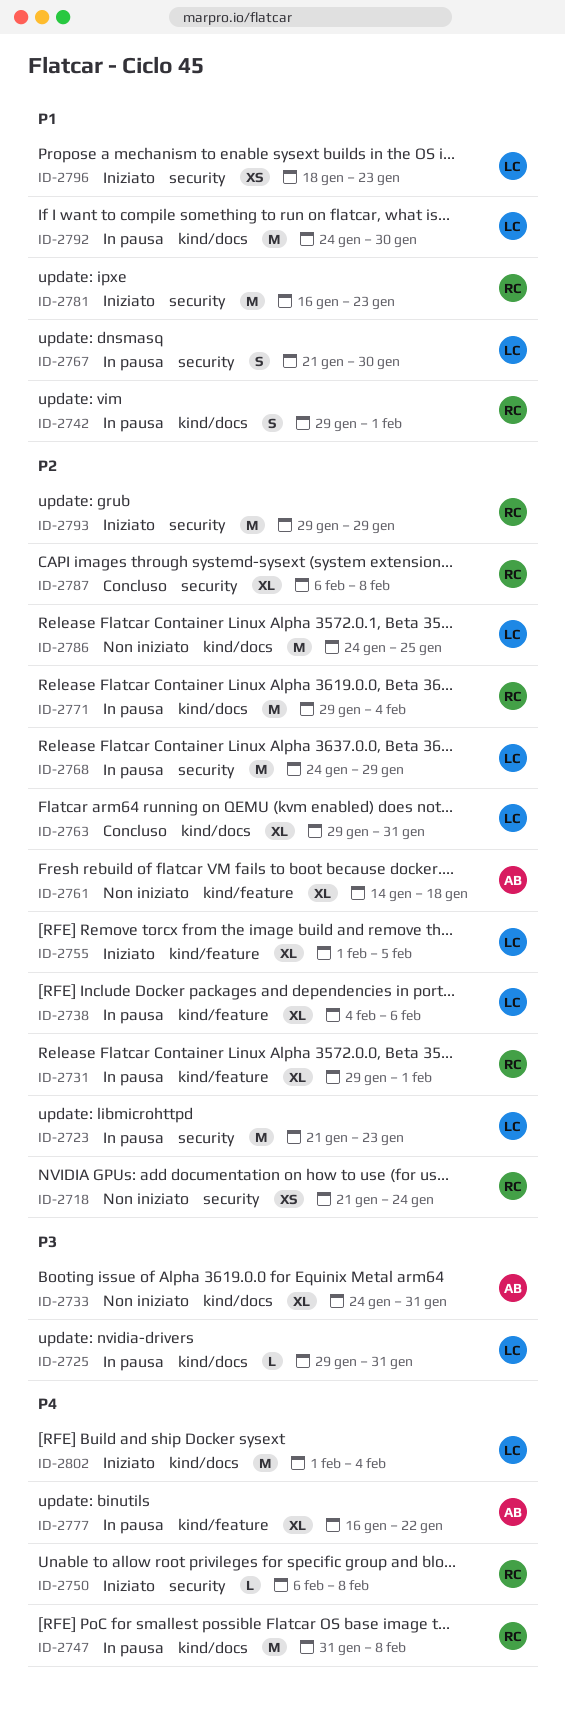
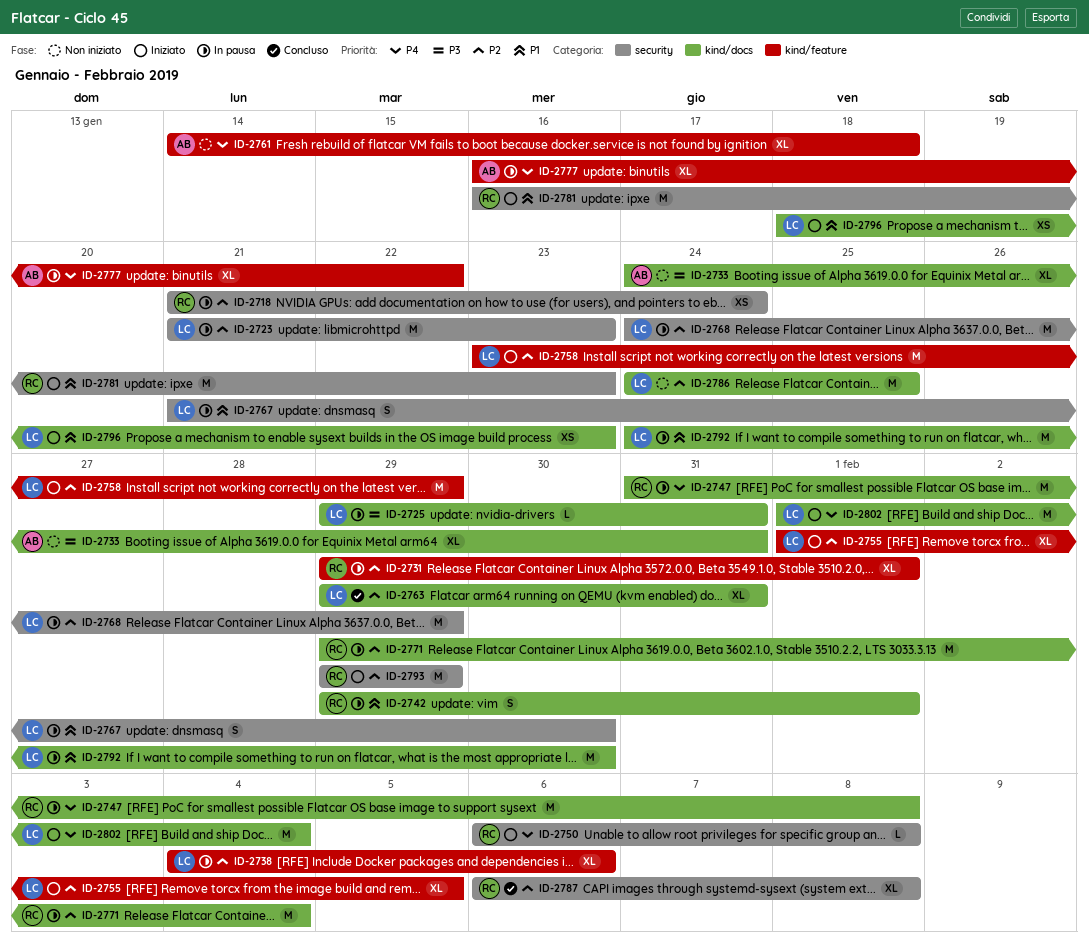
ID-2718, status: Non iniziato -> In pausa
ID-2758: none -> present
ID-2761, priority: P2 -> P4
ID-2796, label: security -> kind/docs

